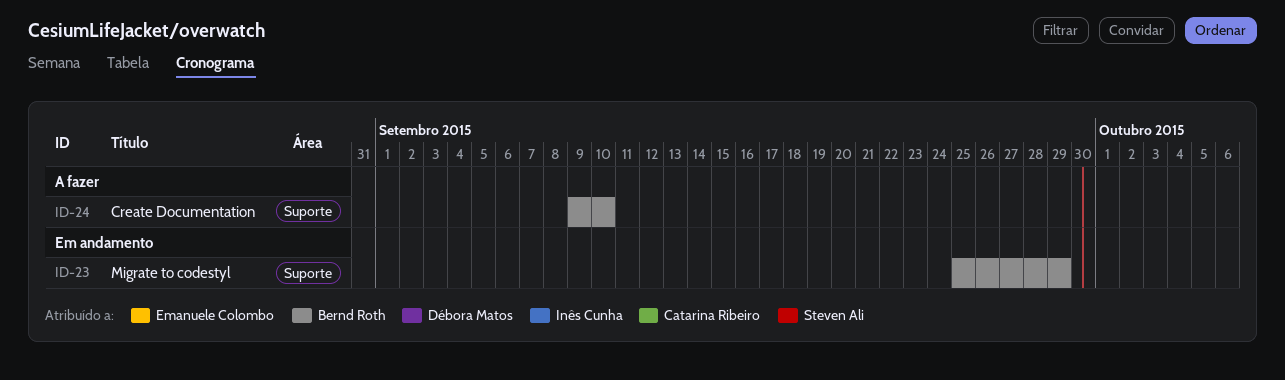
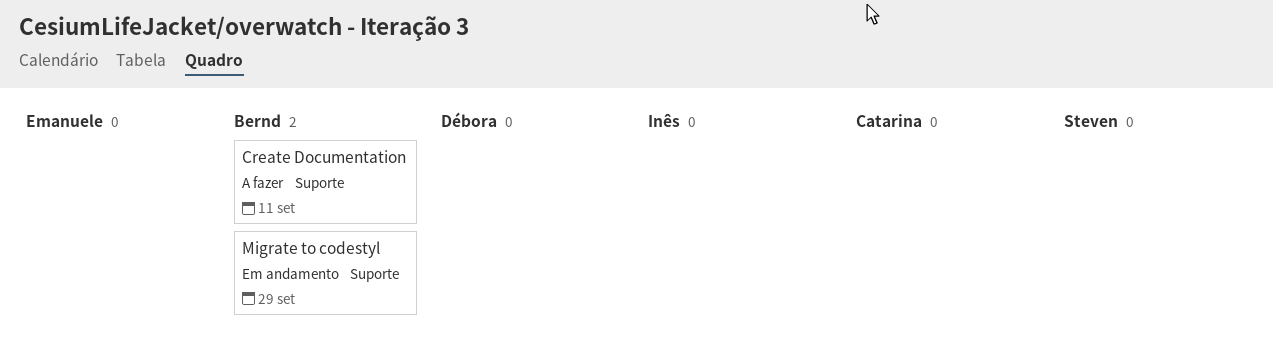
Create Documentation, due: Sep 10 -> Sep 11

